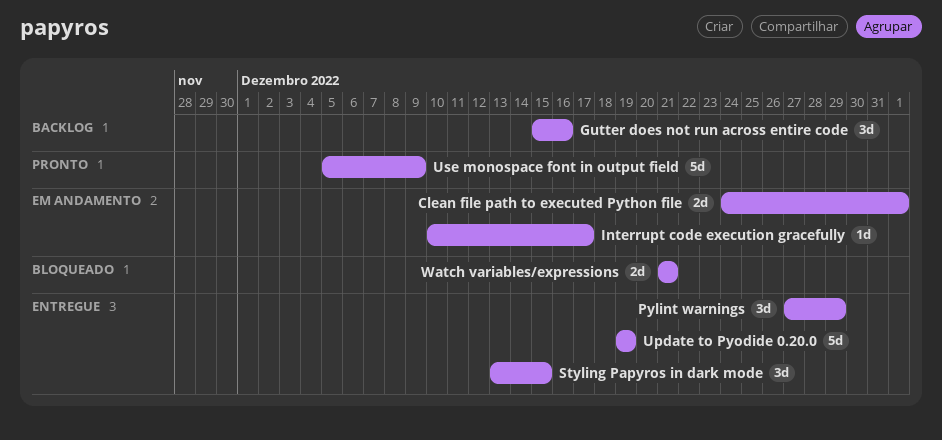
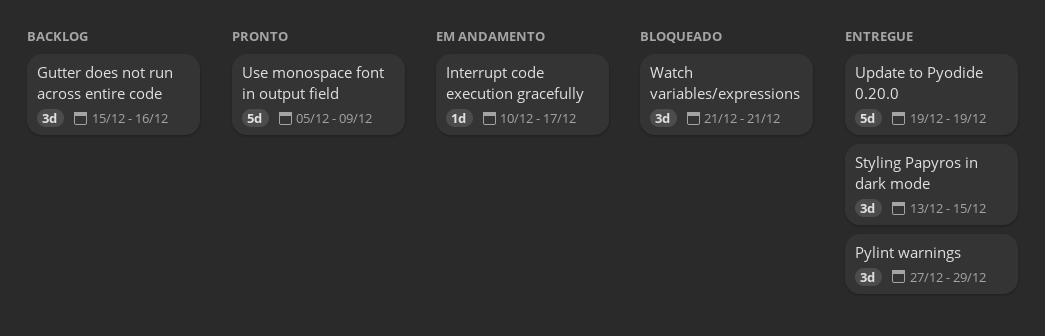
Clean file path to executed Python file: present -> none
Watch variables/expressions, estimate: 2d -> 3d

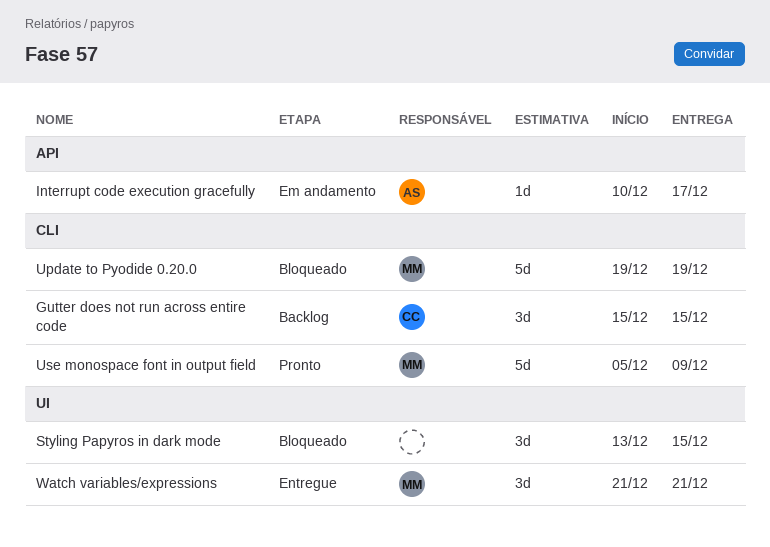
Gutter does not run across entire code, due: Dec 16 -> Dec 15
Pylint warnings: present -> none
Styling Papyros in dark mode, status: Entregue -> Bloqueado
Update to Pyodide 0.20.0, status: Entregue -> Bloqueado
Watch variables/expressions, status: Bloqueado -> Entregue

